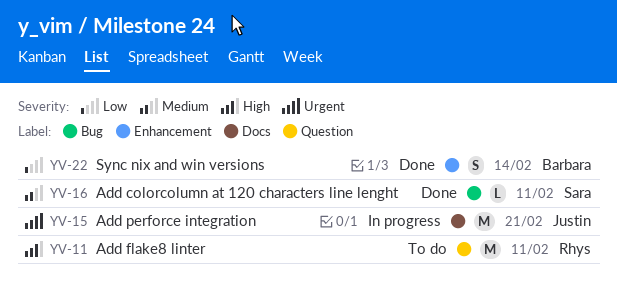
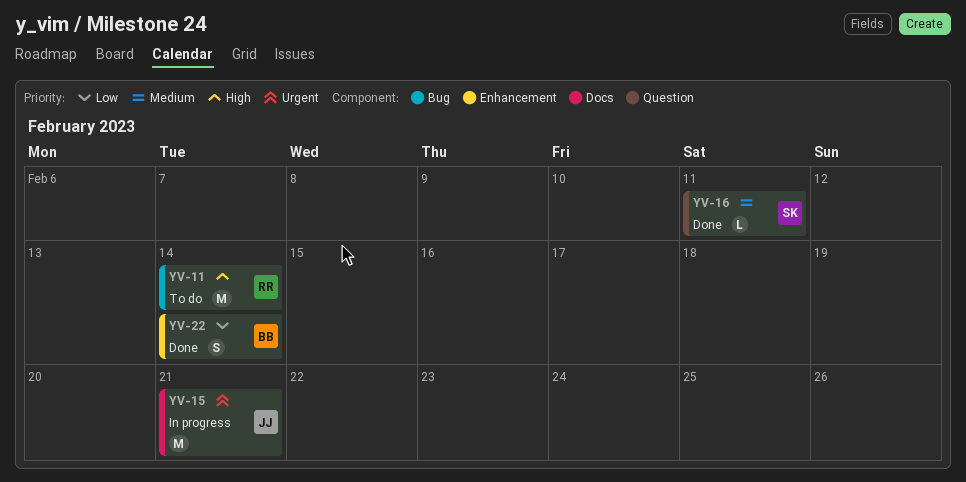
YV-11, label: Question -> Bug
YV-11, due: Feb 11 -> Feb 14
YV-16, label: Bug -> Question

